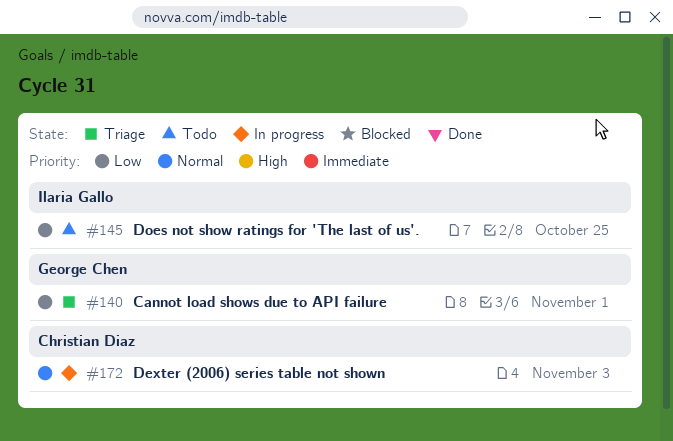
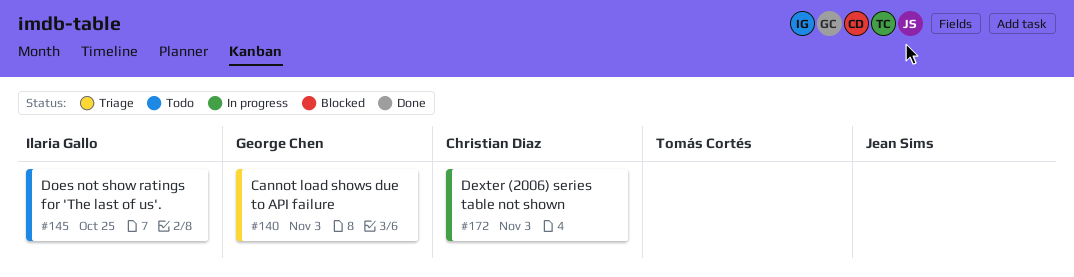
#140, due: Nov 1 -> Nov 3

